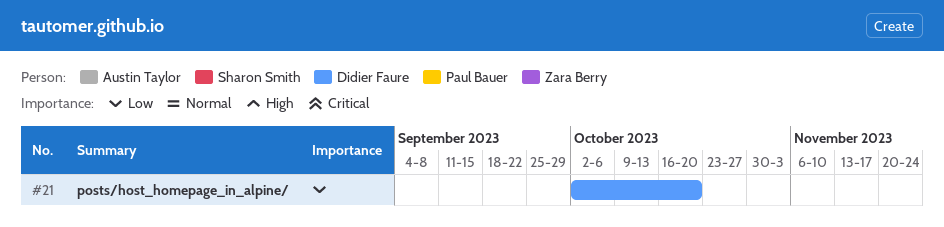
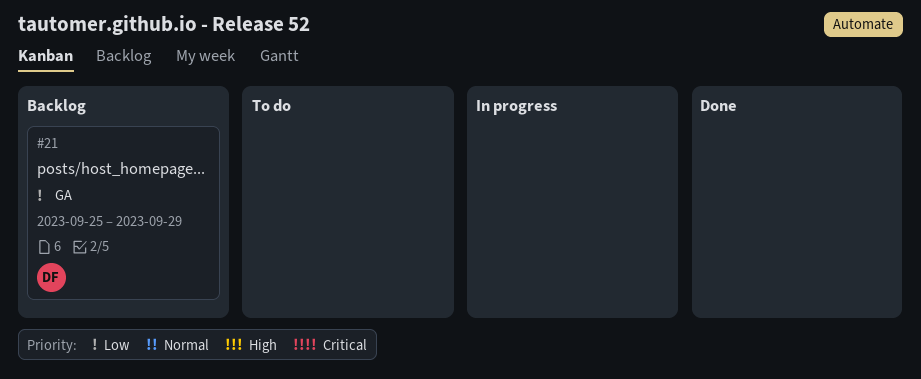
#21, start: Oct 2 -> Sep 25
#21, due: Oct 20 -> Sep 29

